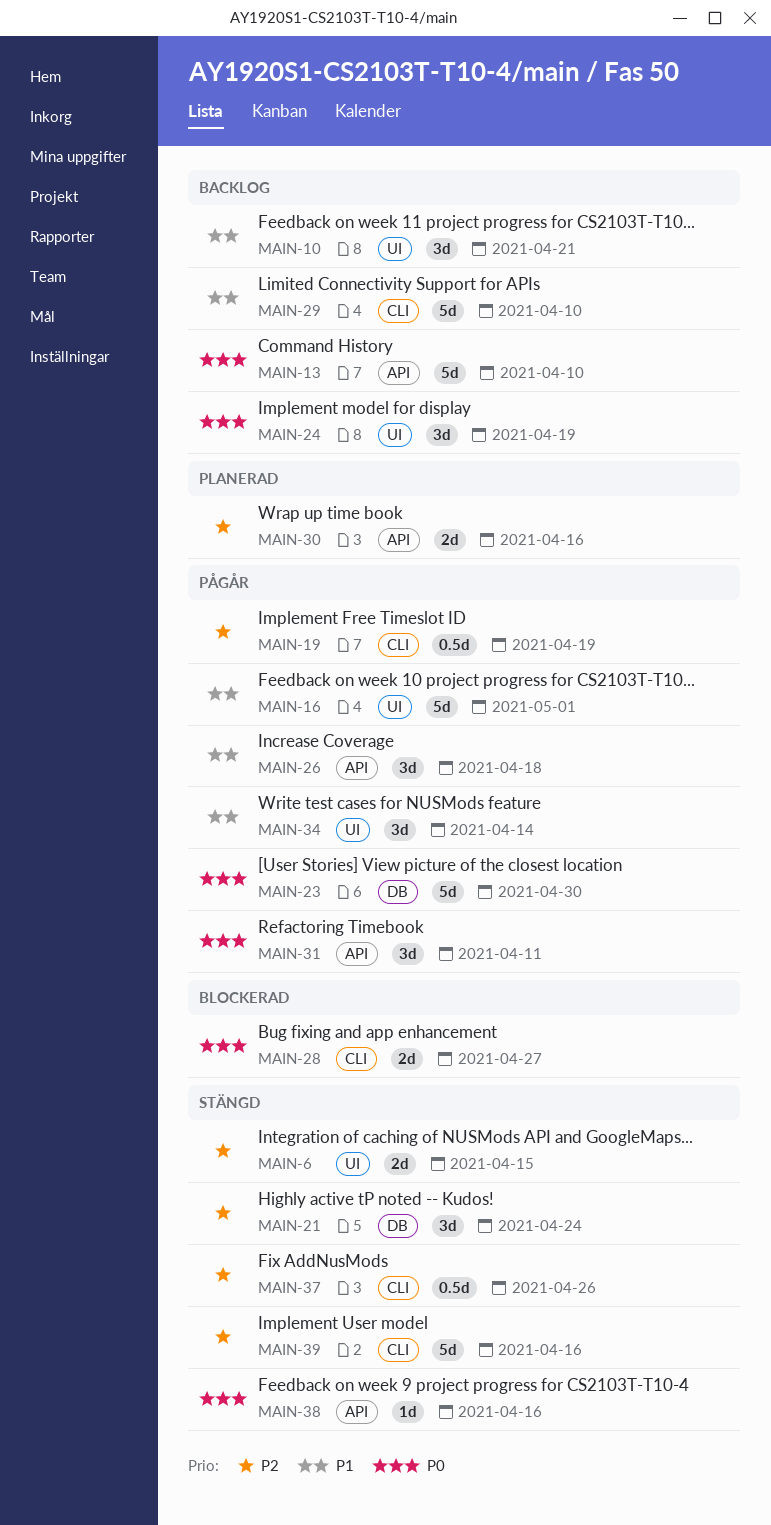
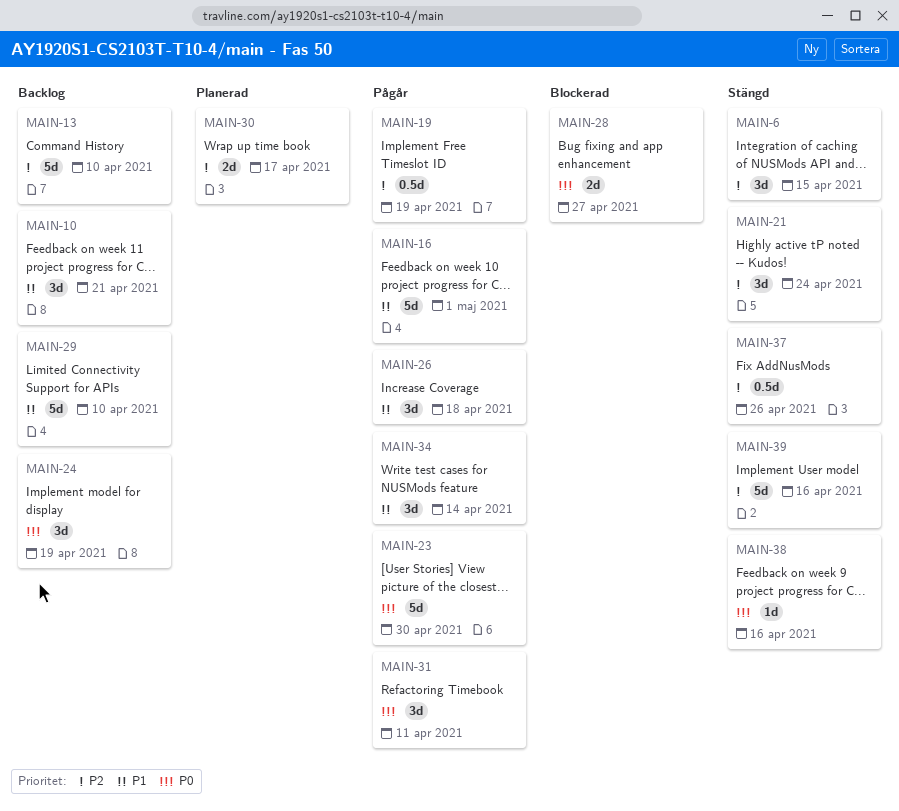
MAIN-6, estimate: 2d -> 3d
MAIN-13, priority: P0 -> P2
MAIN-30, due: Apr 16 -> Apr 17

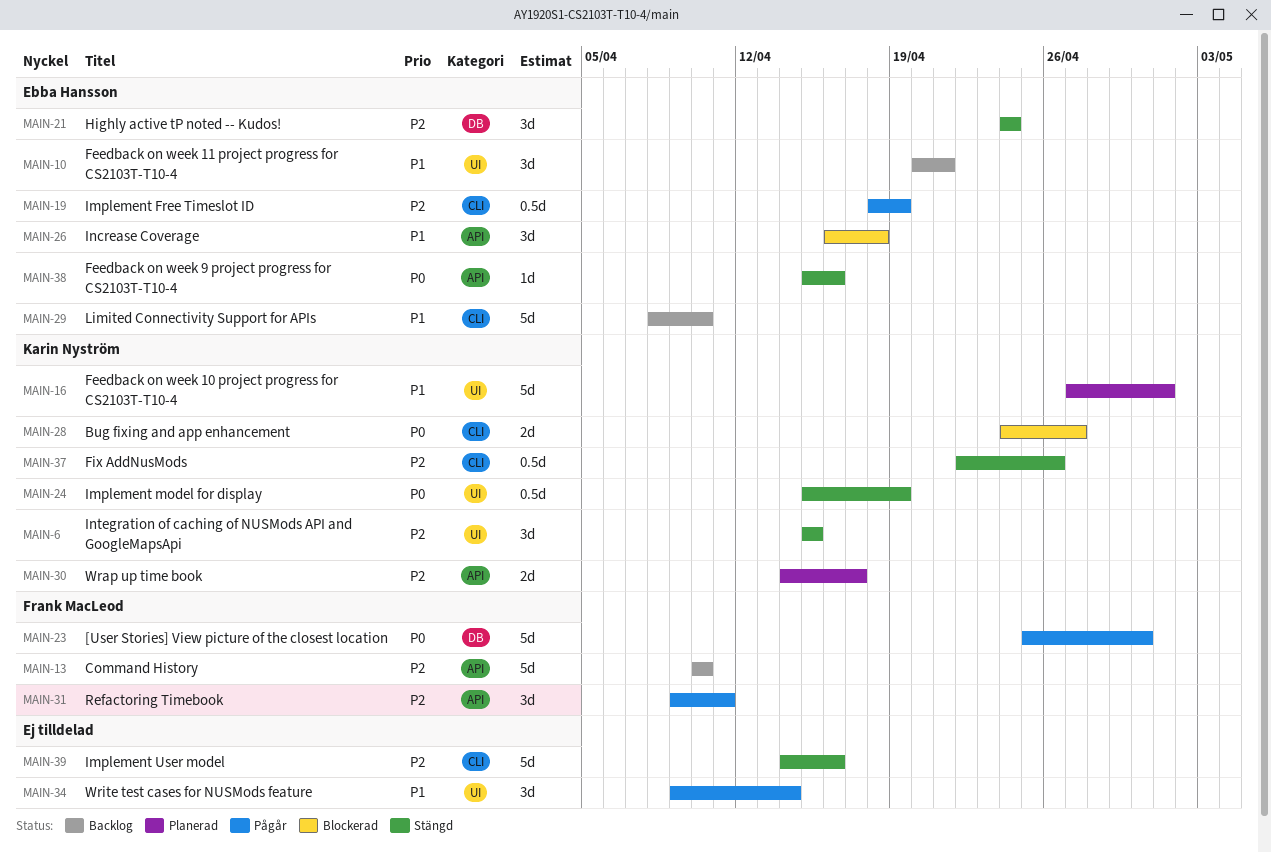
MAIN-16, status: Pågår -> Planerad
MAIN-24, status: Backlog -> Stängd
MAIN-24, estimate: 3d -> 0.5d
MAIN-26, status: Pågår -> Blockerad
MAIN-31, priority: P0 -> P2

